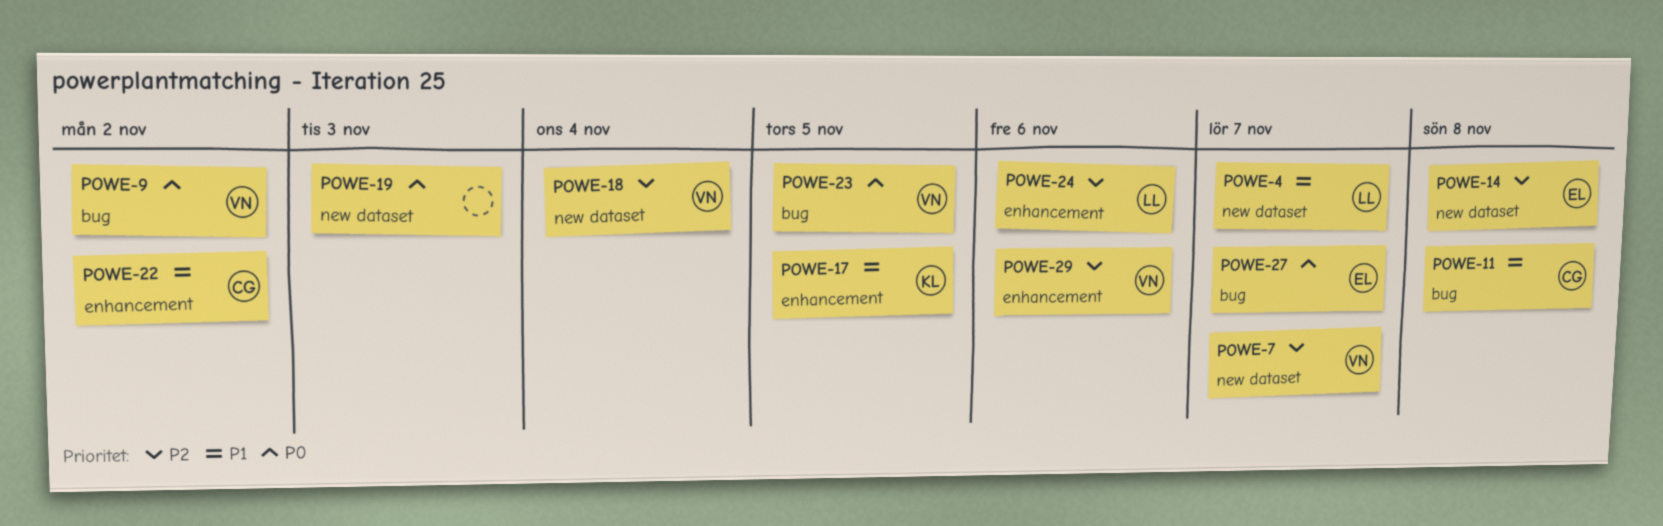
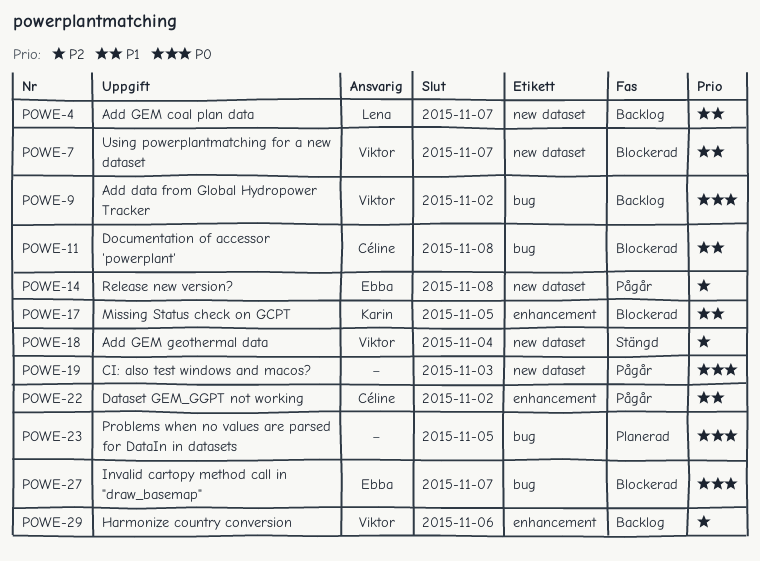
POWE-7, priority: P2 -> P1
POWE-23, owner: Viktor -> none
POWE-24: present -> none

